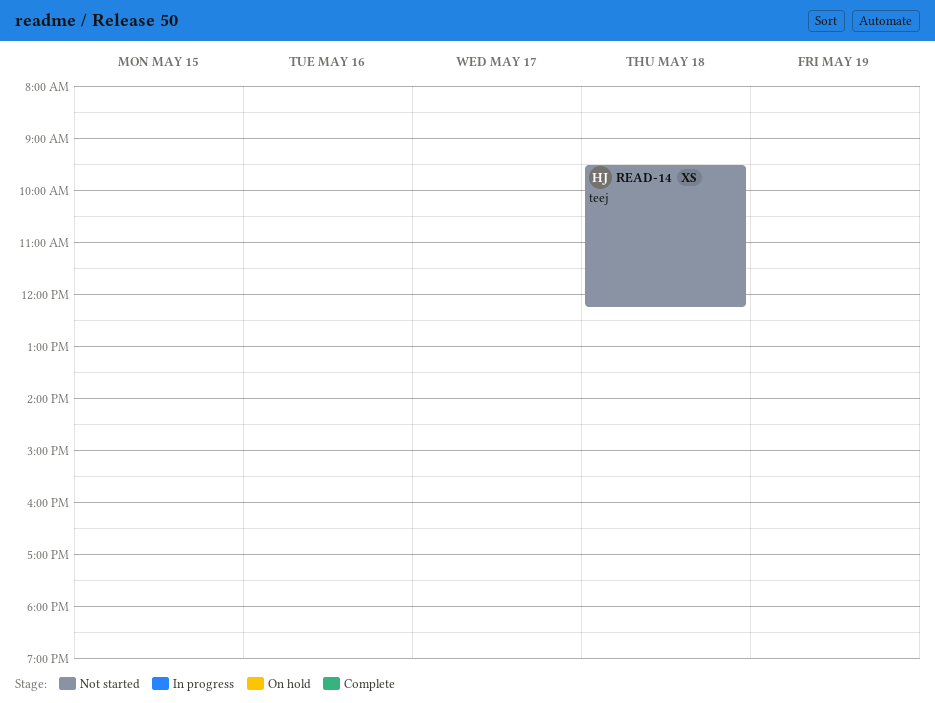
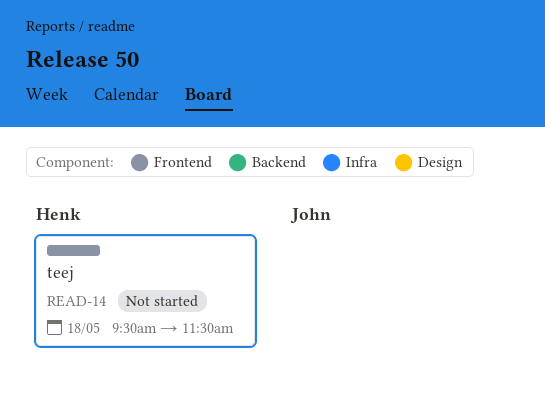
READ-14, ends: 12:15 -> 11:30

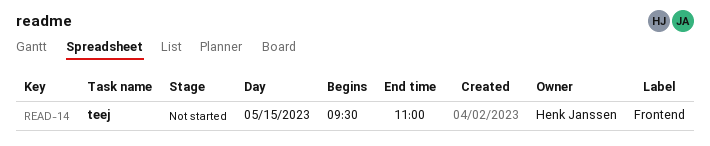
READ-14, day: May 18 -> May 15
READ-14, ends: 11:30 -> 11:00

